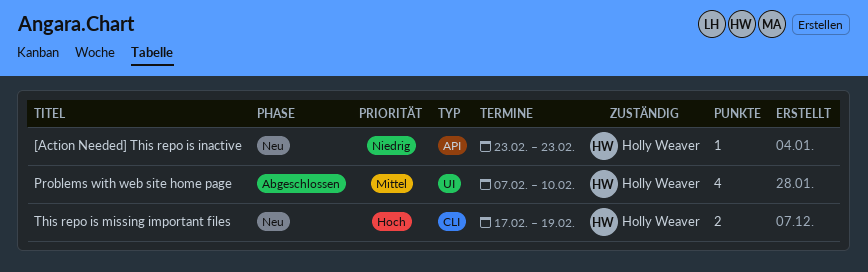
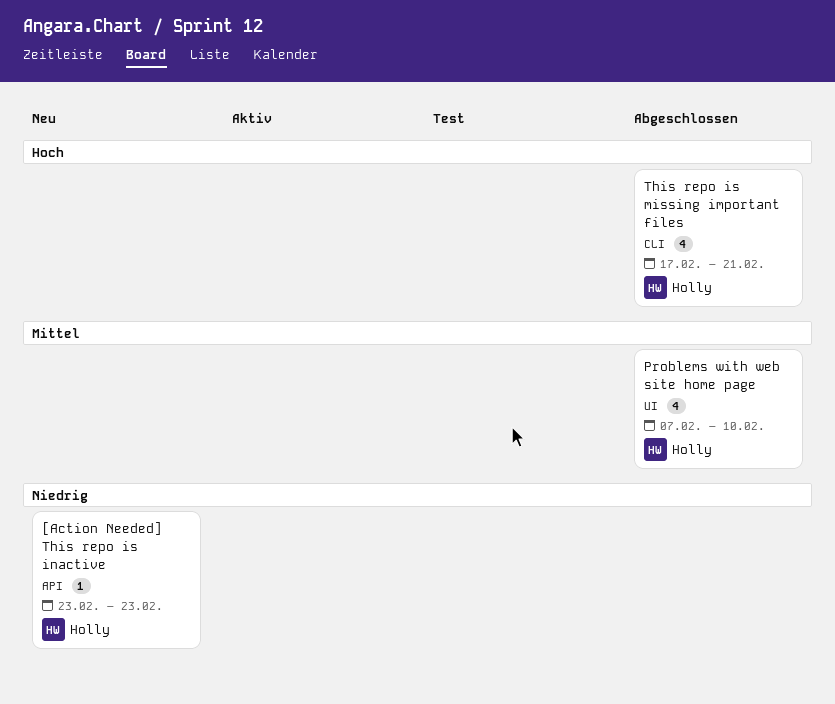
This repo is missing important files, status: Neu -> Abgeschlossen
This repo is missing important files, estimate: 2 -> 4
This repo is missing important files, due: Feb 19 -> Feb 21

